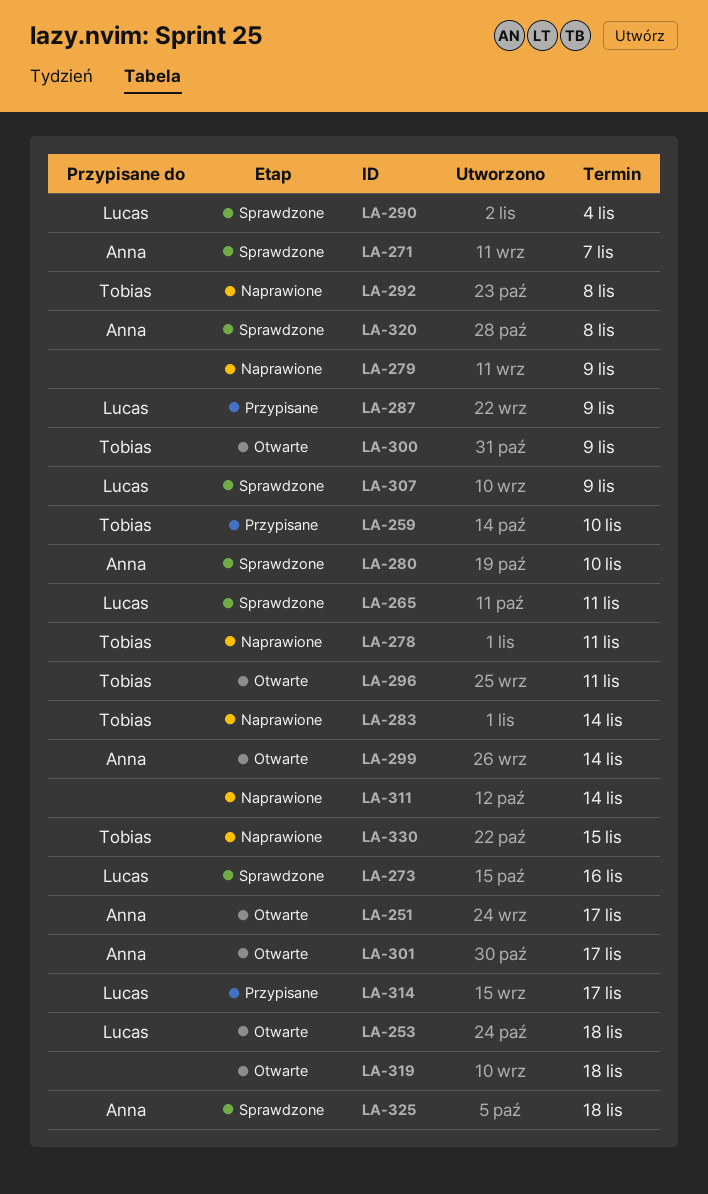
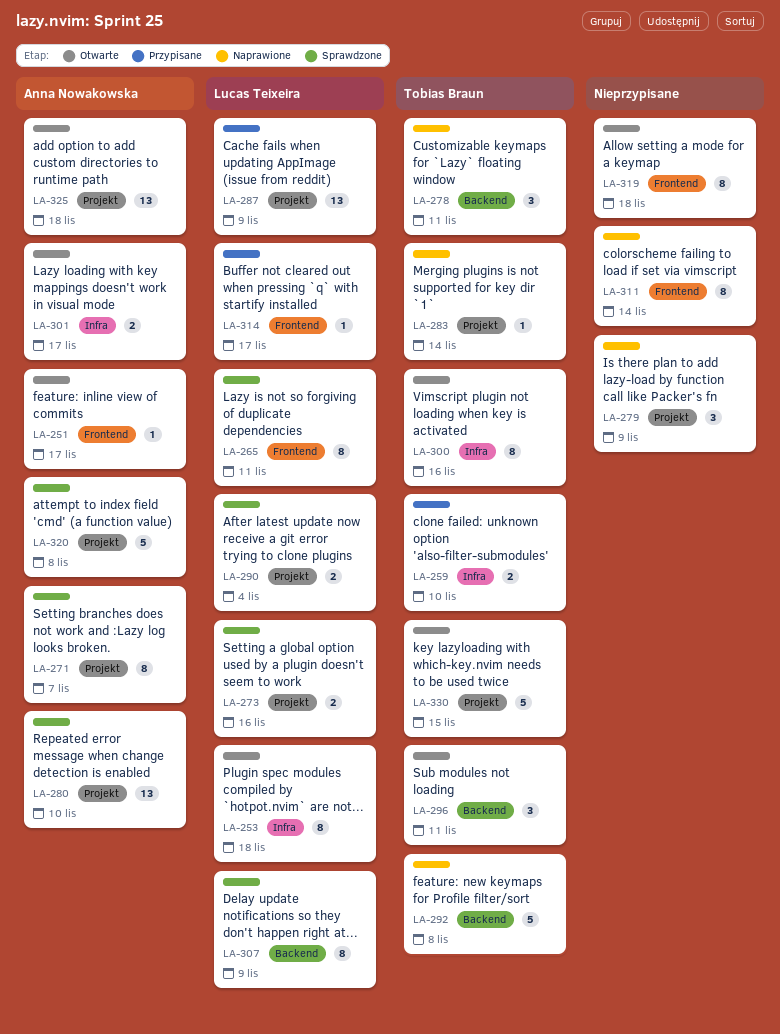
LA-299: present -> none
LA-300, due: Nov 9 -> Nov 16
LA-325, status: Sprawdzone -> Otwarte
LA-330, status: Naprawione -> Otwarte

